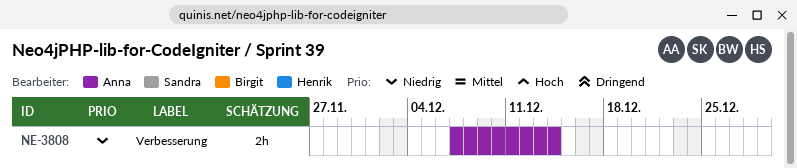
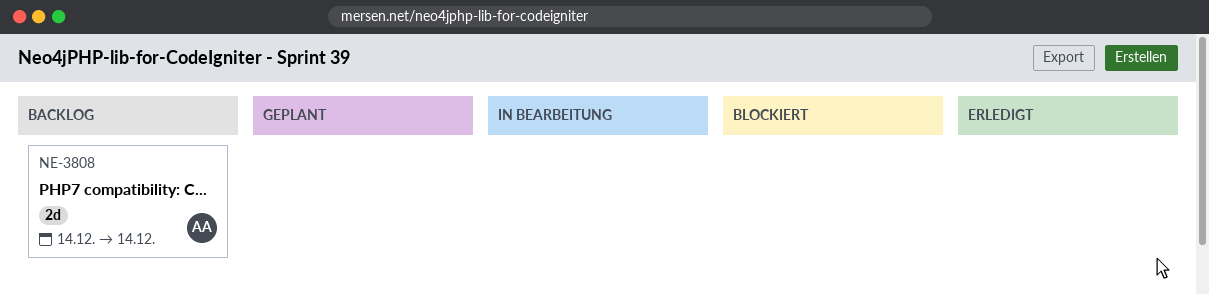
NE-3808, estimate: 2h -> 2d
NE-3808, start: Dec 7 -> Dec 14

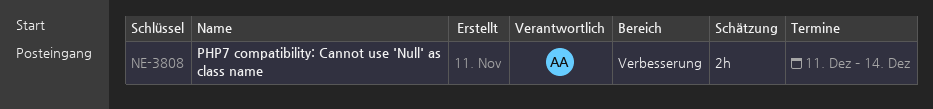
NE-3808, estimate: 2d -> 2h
NE-3808, start: Dec 14 -> Dec 11

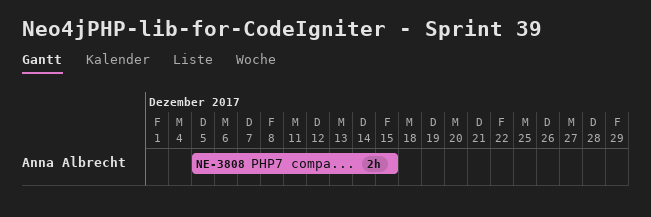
NE-3808, start: Dec 11 -> Dec 5
NE-3808, due: Dec 14 -> Dec 15

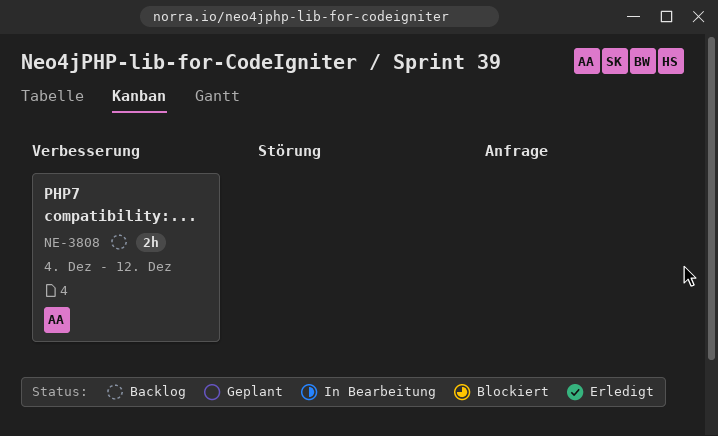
NE-3808, start: Dec 5 -> Dec 4
NE-3808, due: Dec 15 -> Dec 12

